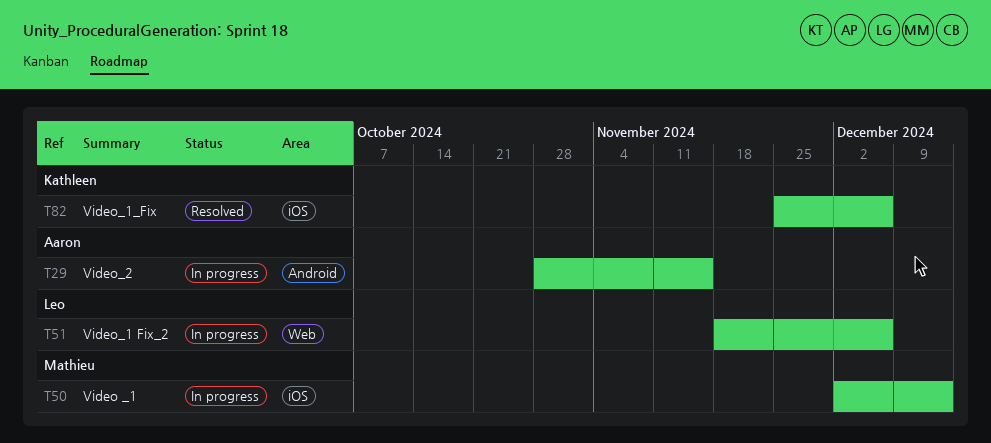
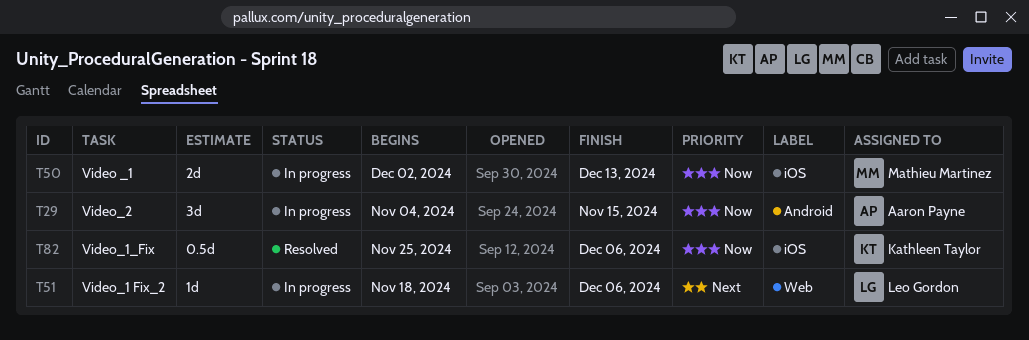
T29, start: Oct 28 -> Nov 4

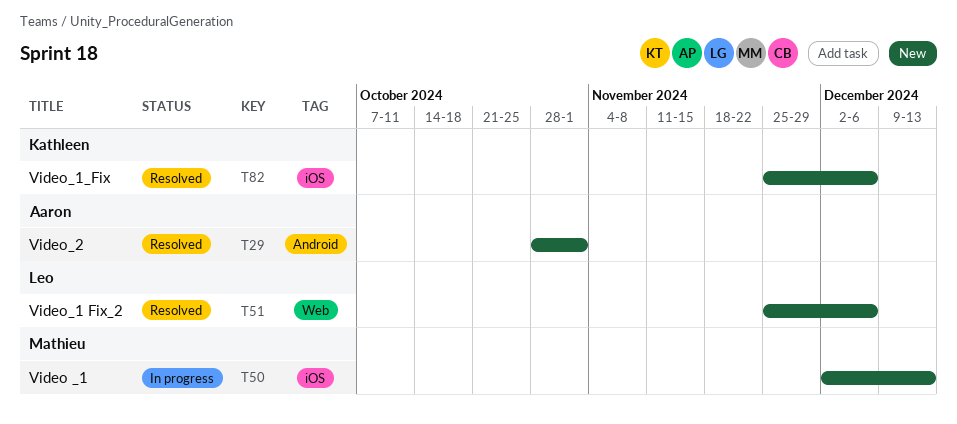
T29, status: In progress -> Resolved
T29, start: Nov 4 -> Oct 28
T29, due: Nov 15 -> Nov 1
T51, status: In progress -> Resolved
T51, start: Nov 18 -> Nov 25

